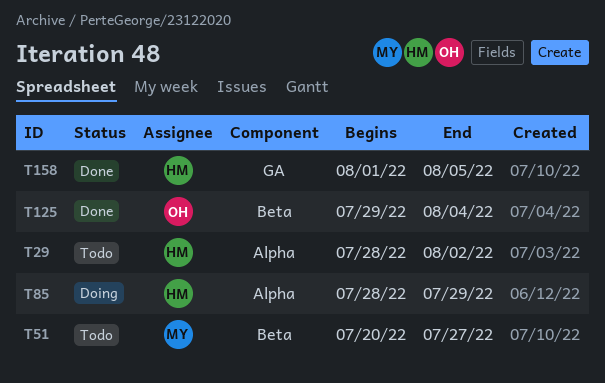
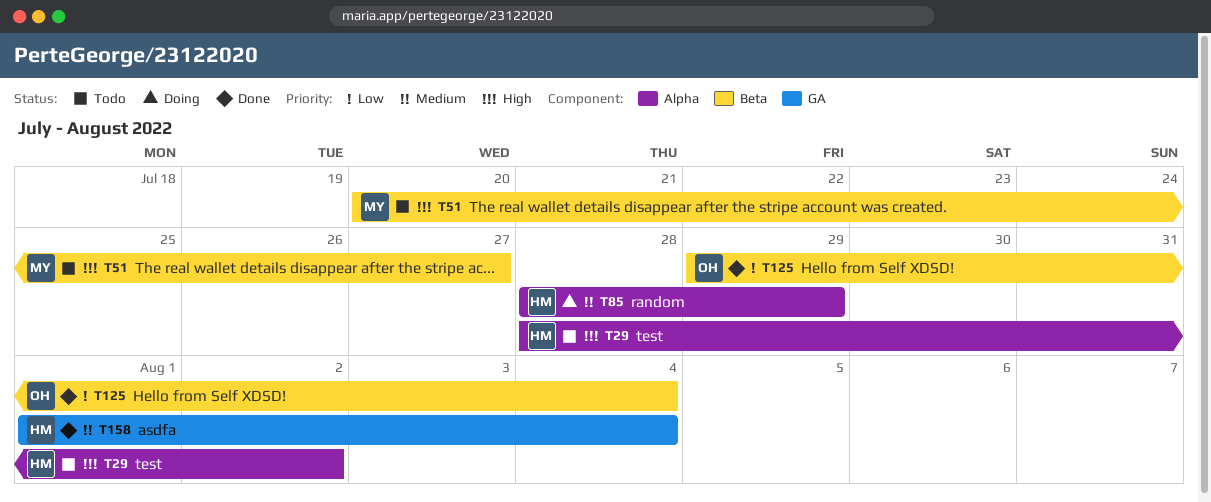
T158, due: Aug 5 -> Aug 4

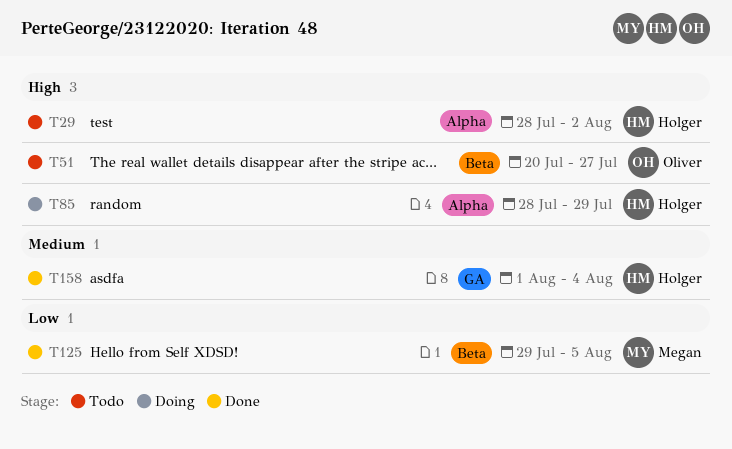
T51, owner: Megan -> Oliver
T85, priority: Medium -> High
T125, owner: Oliver -> Megan
T125, due: Aug 4 -> Aug 5

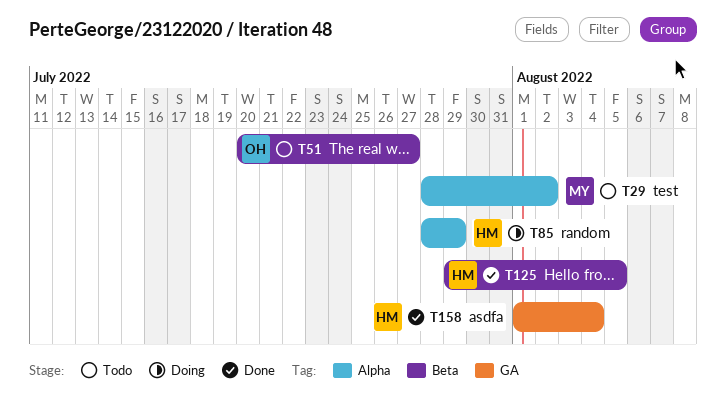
T29, owner: Holger -> Megan
T125, owner: Megan -> Holger

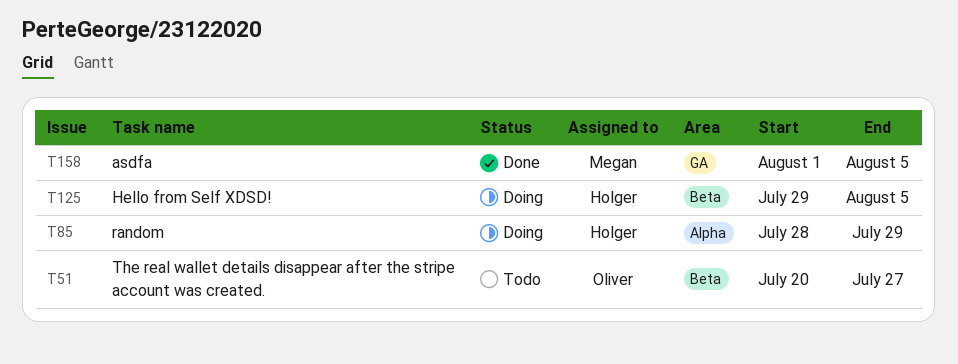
T29: present -> none
T125, status: Done -> Doing
T158, owner: Holger -> Megan
T158, due: Aug 4 -> Aug 5

